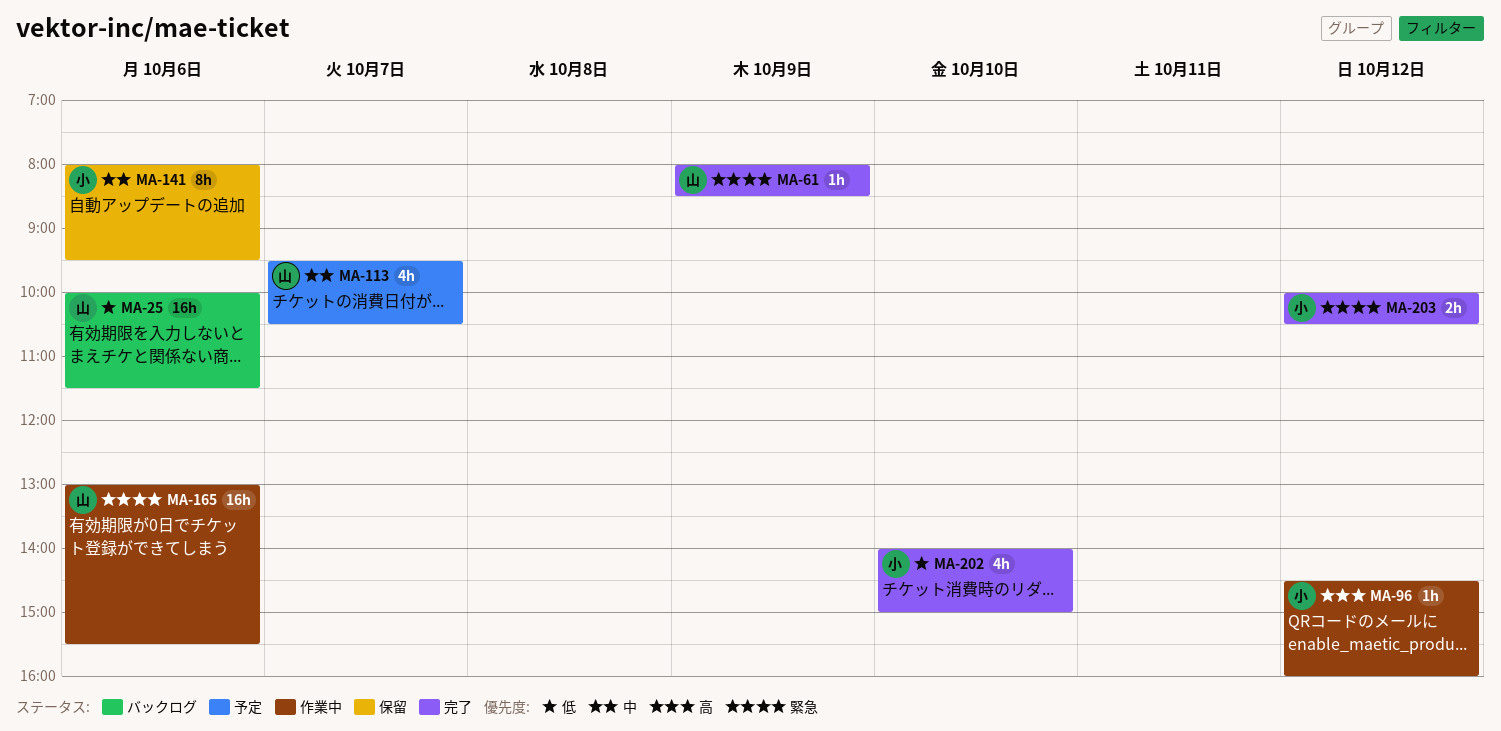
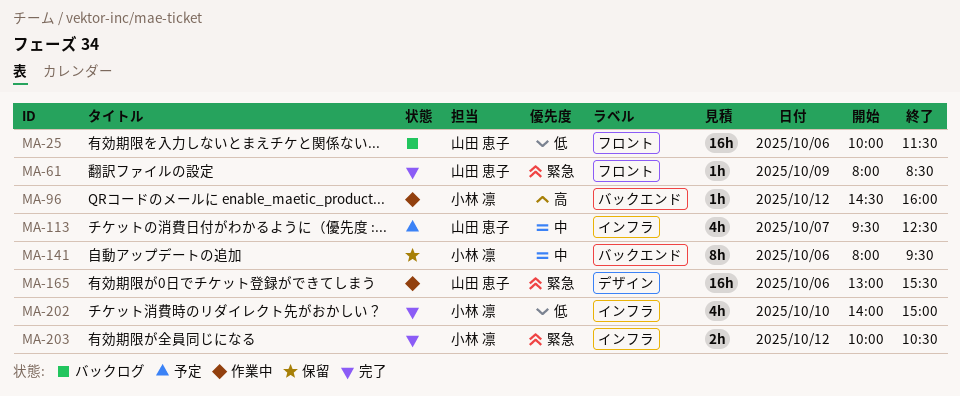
MA-113, ends: 10:30 -> 12:30

